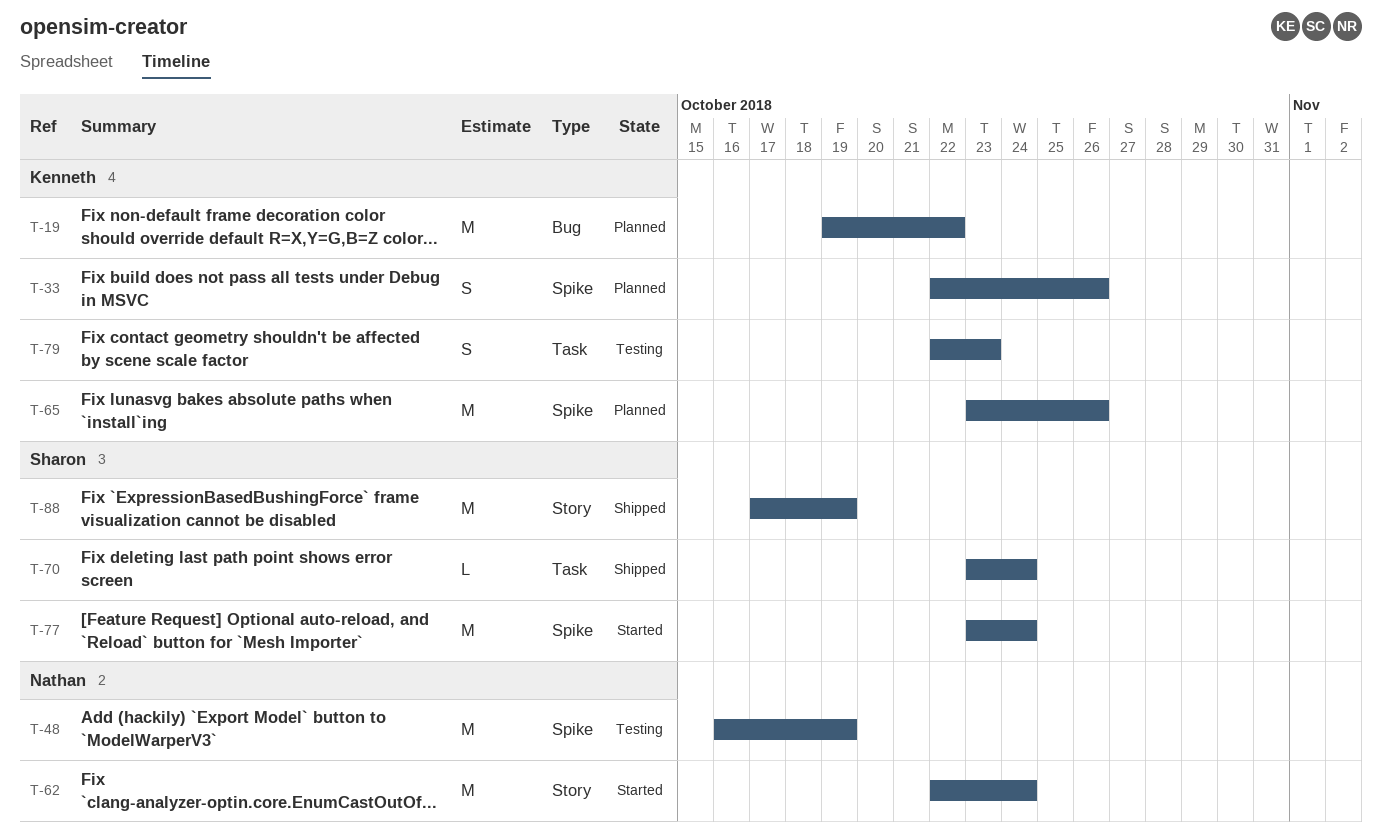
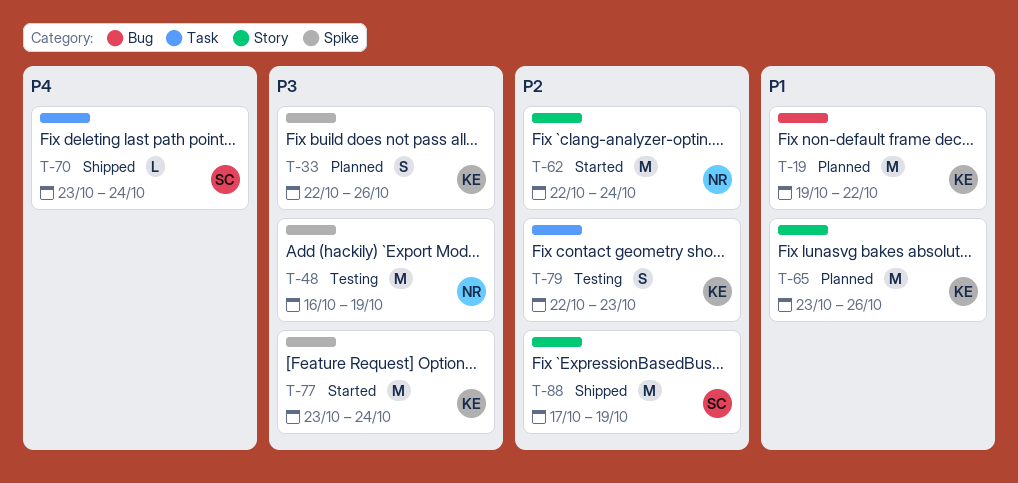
T-65, label: Spike -> Story
T-77, owner: Sharon -> Kenneth

